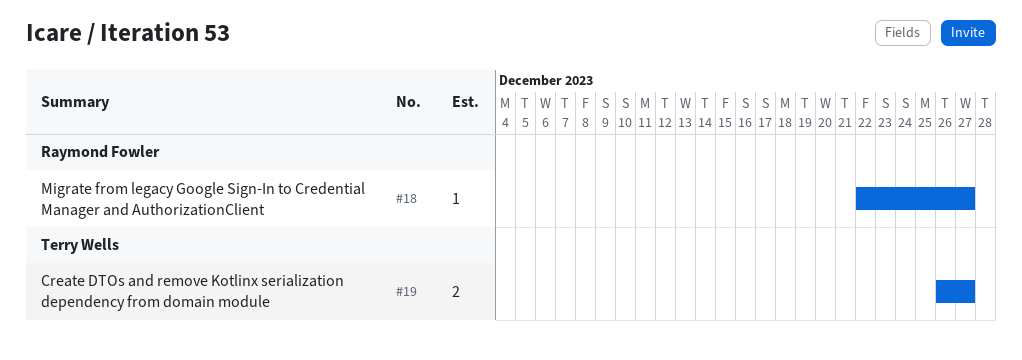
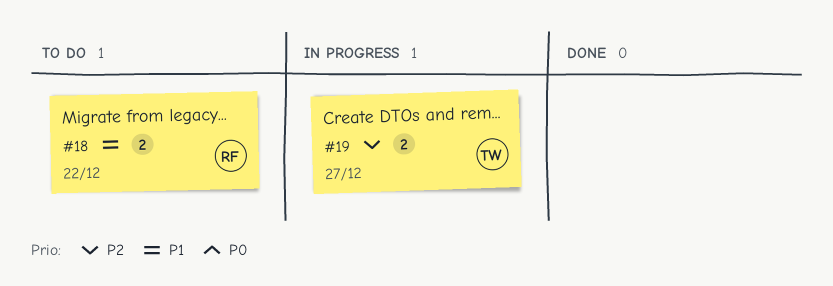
#18, estimate: 1 -> 2
#18, due: Dec 27 -> Dec 22

